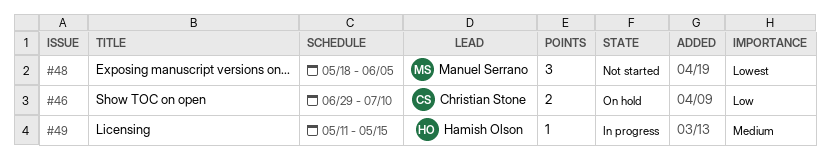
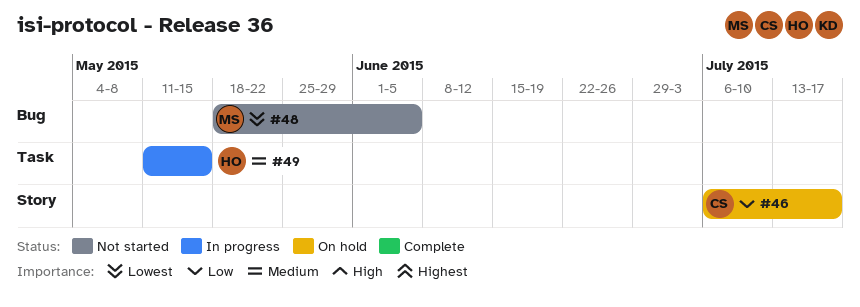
#46, start: Jun 29 -> Jul 6
#46, due: Jul 10 -> Jul 17

